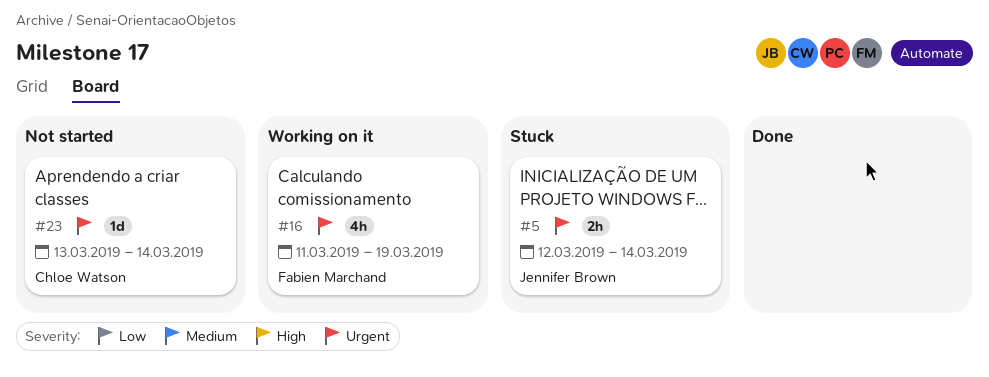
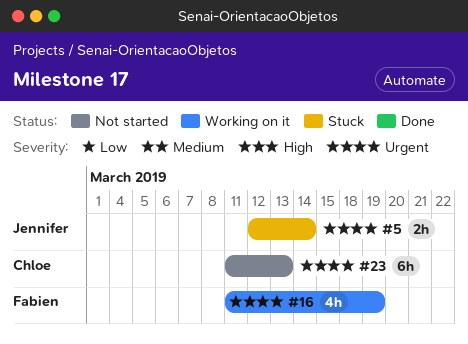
#23, estimate: 1d -> 6h
#23, start: Mar 13 -> Mar 11
#23, due: Mar 14 -> Mar 13

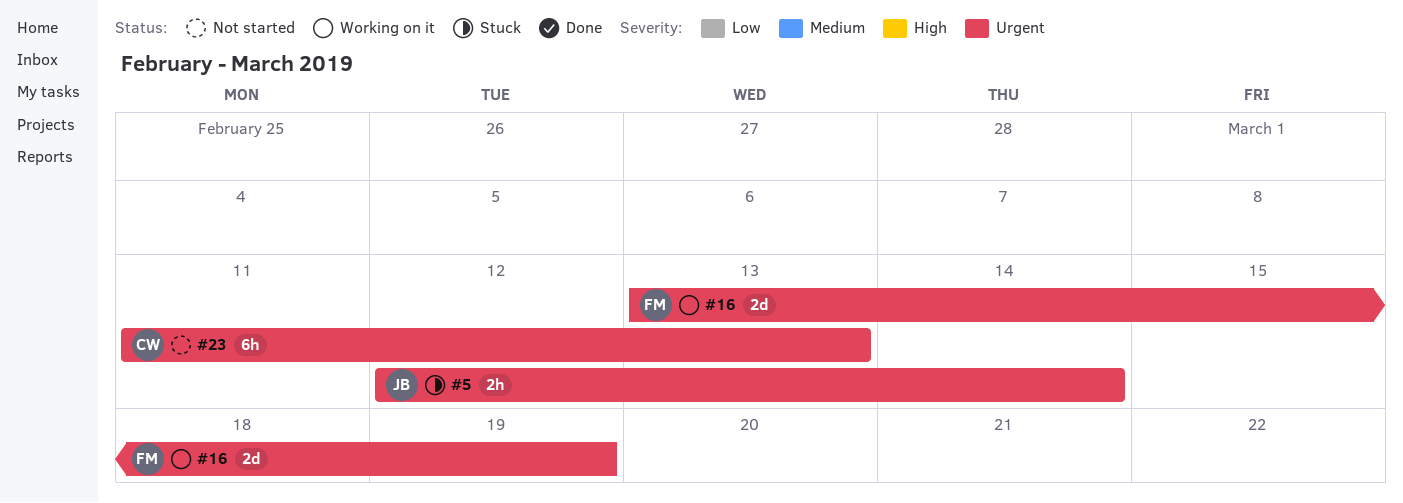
#16, estimate: 4h -> 2d
#16, start: Mar 11 -> Mar 13

